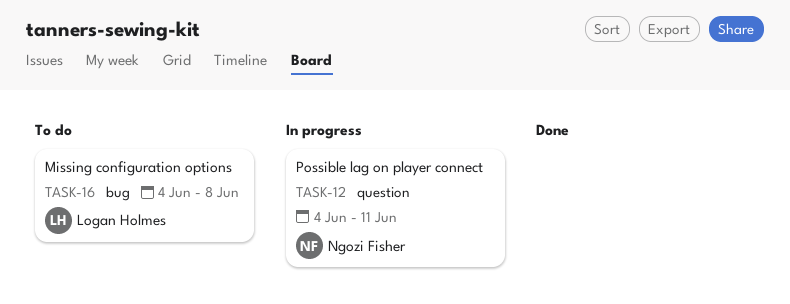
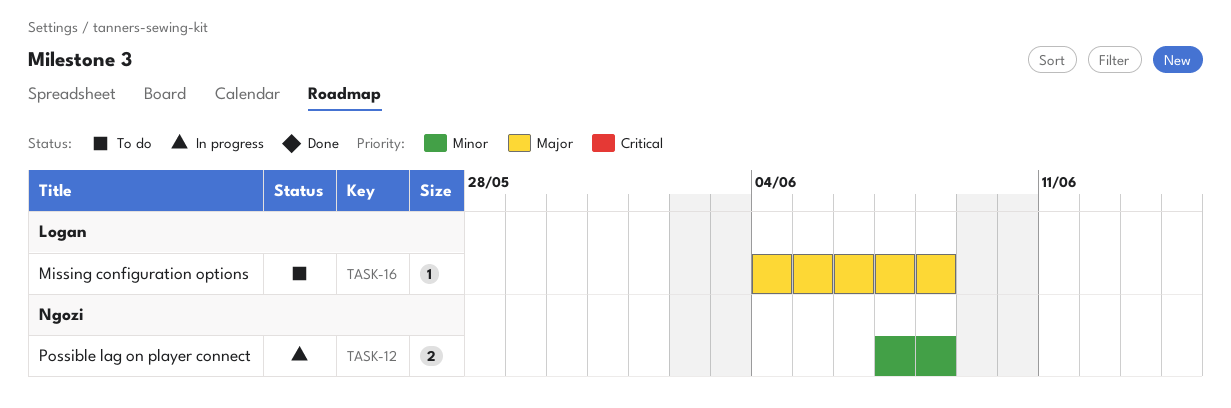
TASK-12, start: Jun 4 -> Jun 7
TASK-12, due: Jun 11 -> Jun 8

